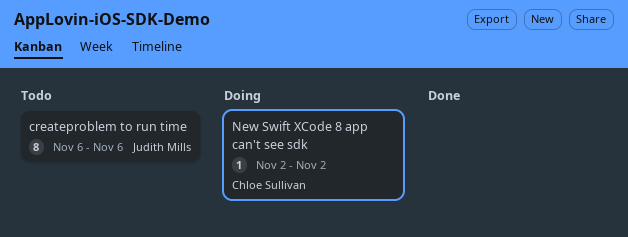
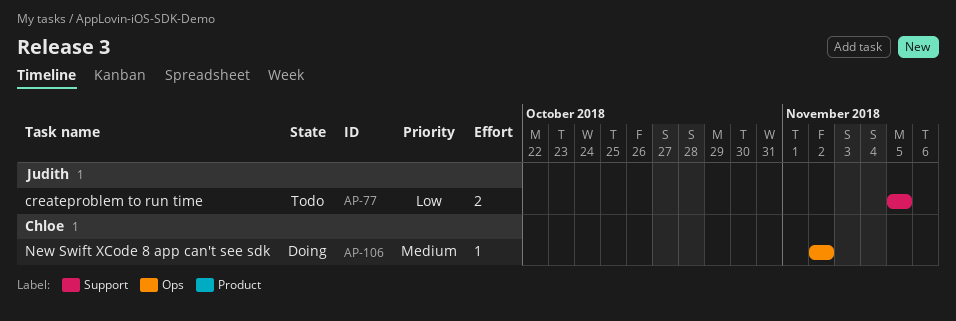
createproblem to run time, estimate: 8 -> 2
createproblem to run time, start: Nov 6 -> Nov 5
createproblem to run time, due: Nov 6 -> Nov 5

